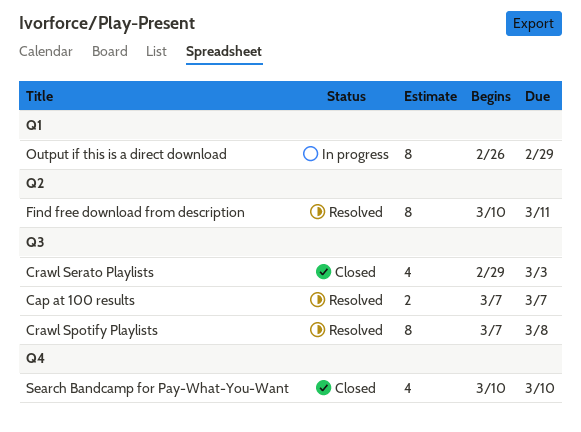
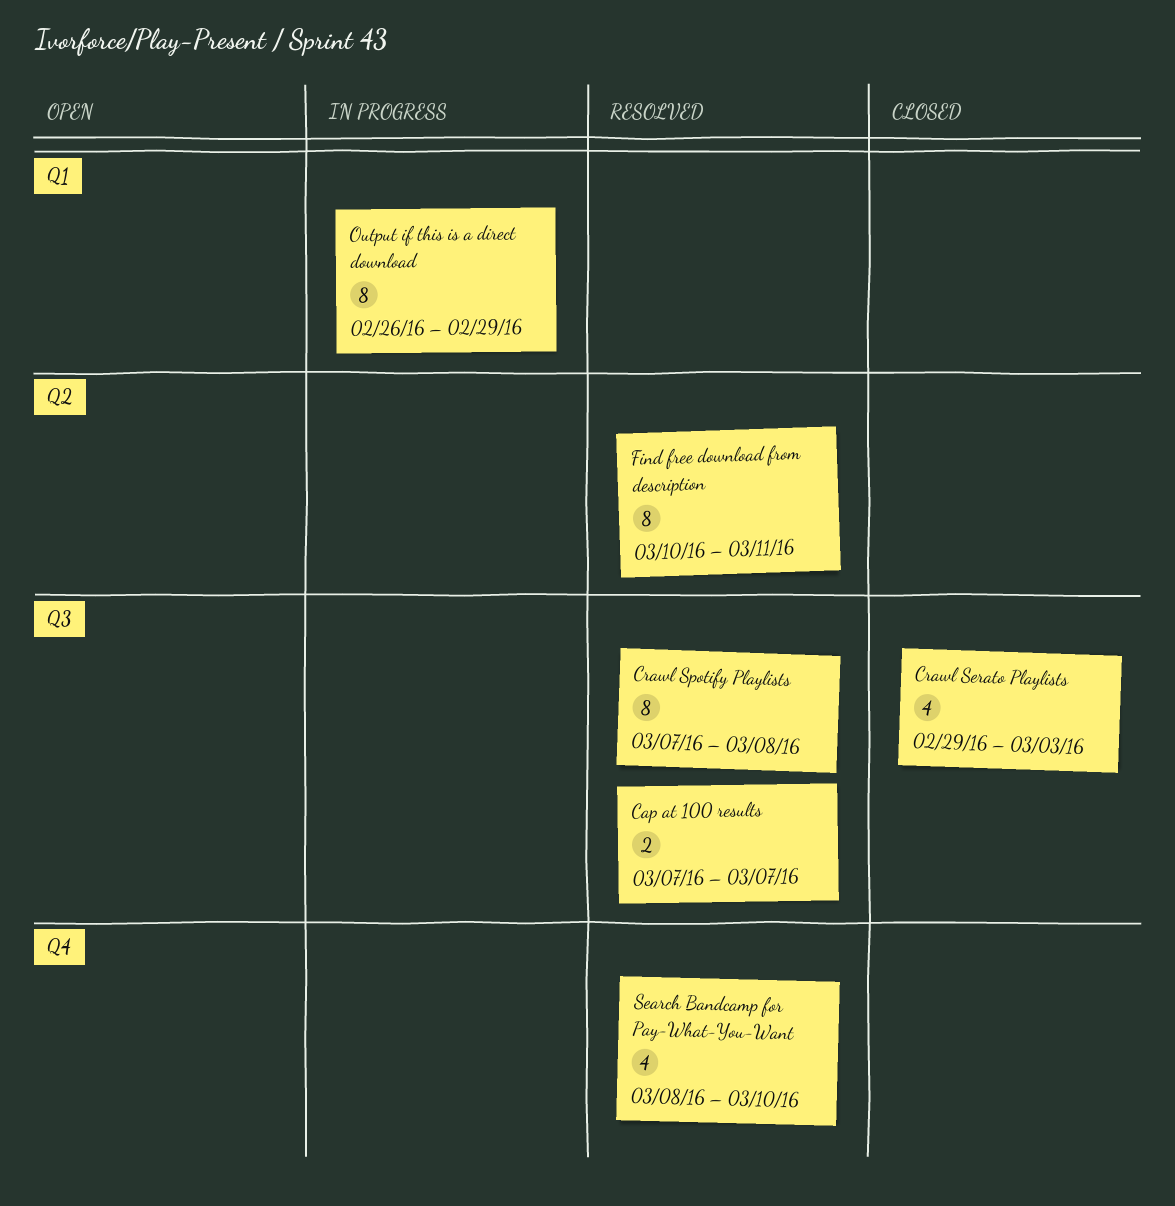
Search Bandcamp for Pay-What-You-Want, status: Closed -> Resolved
Search Bandcamp for Pay-What-You-Want, start: Mar 10 -> Mar 8

